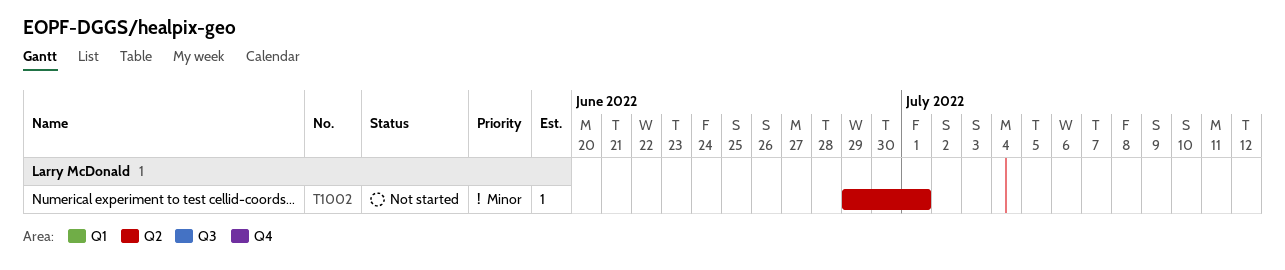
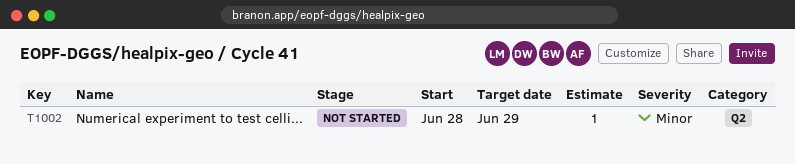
T1002, start: Jun 29 -> Jun 28
T1002, due: Jul 1 -> Jun 29

